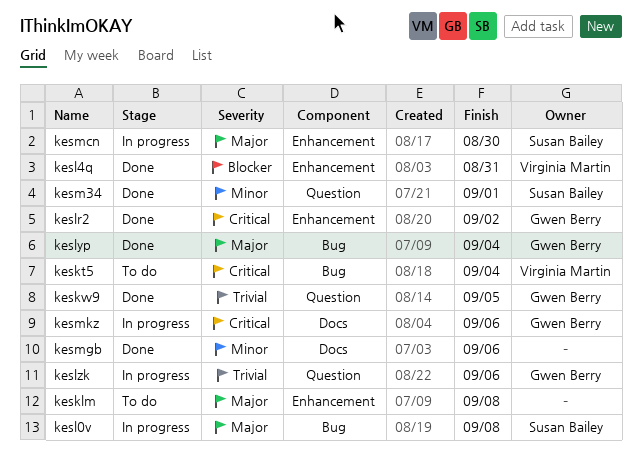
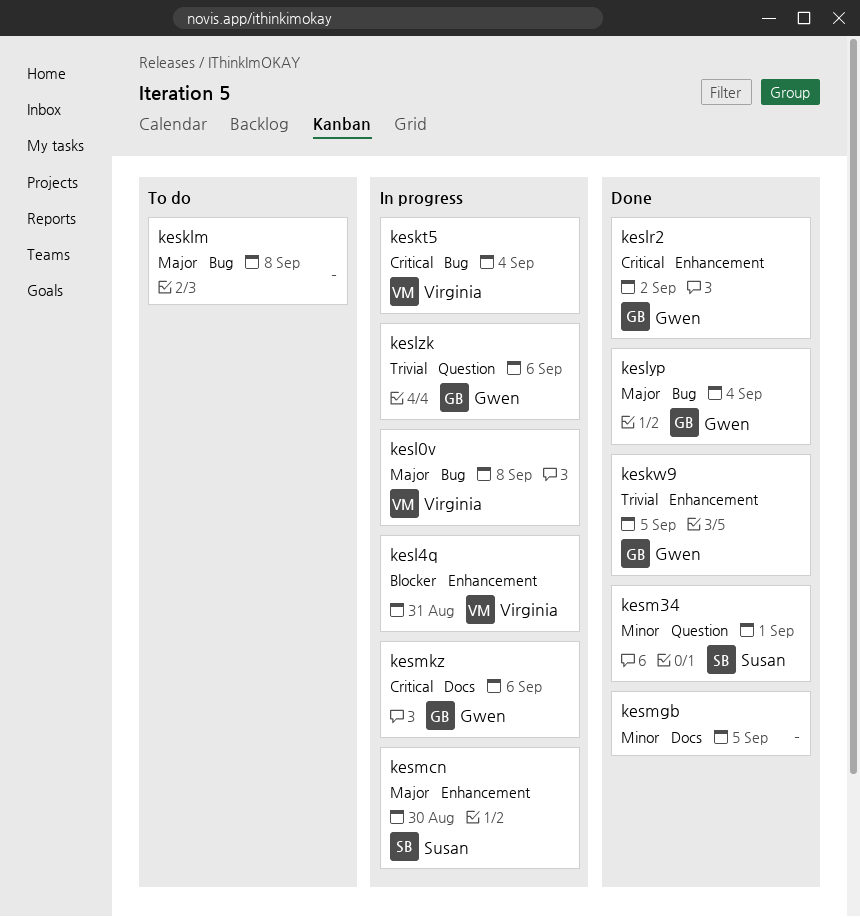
kesklm, label: Enhancement -> Bug
keskt5, status: To do -> In progress
keskw9, label: Question -> Enhancement
kesl0v, owner: Susan Bailey -> Virginia Martin
kesl4q, status: Done -> In progress
kesmgb, due: Sep 6 -> Sep 5

